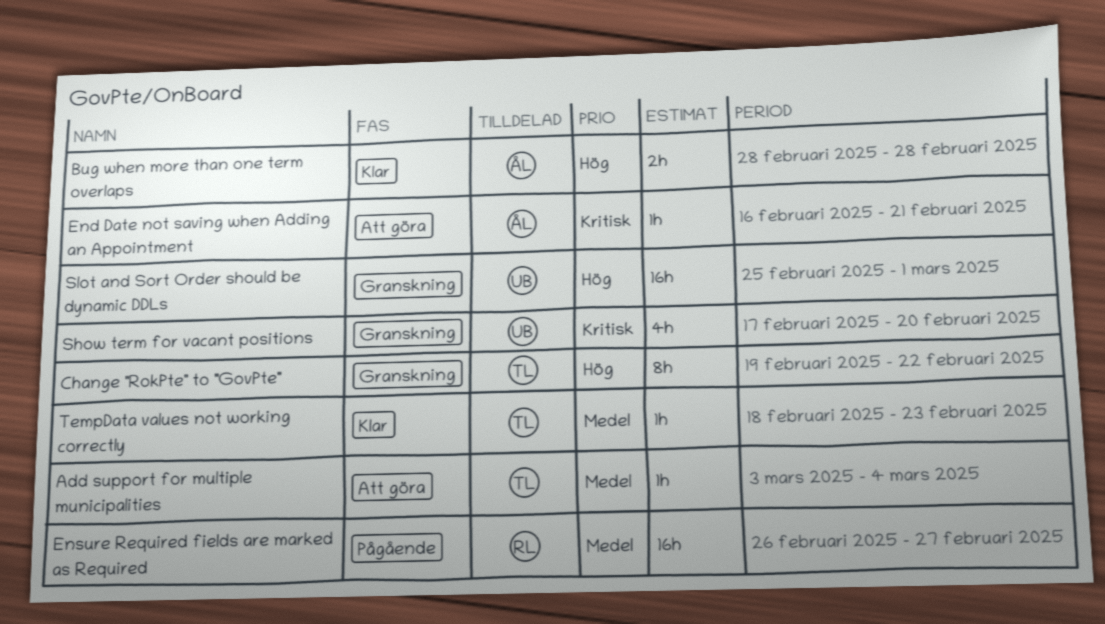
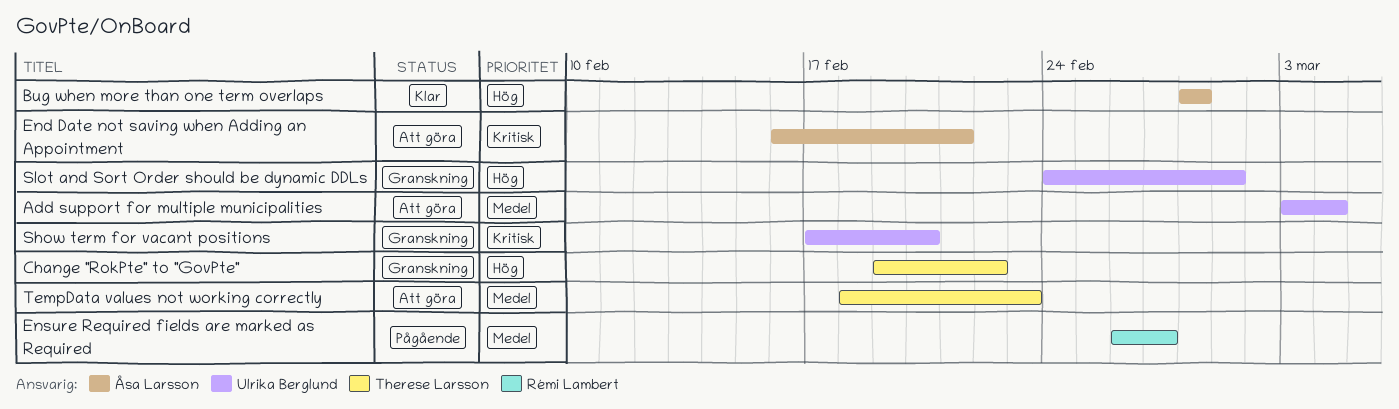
Add support for multiple municipalities, owner: Therese Larsson -> Ulrika Berglund
Slot and Sort Order should be dynamic DDLs, start: Feb 25 -> Feb 24
TempData values not working correctly, status: Klar -> Att göra

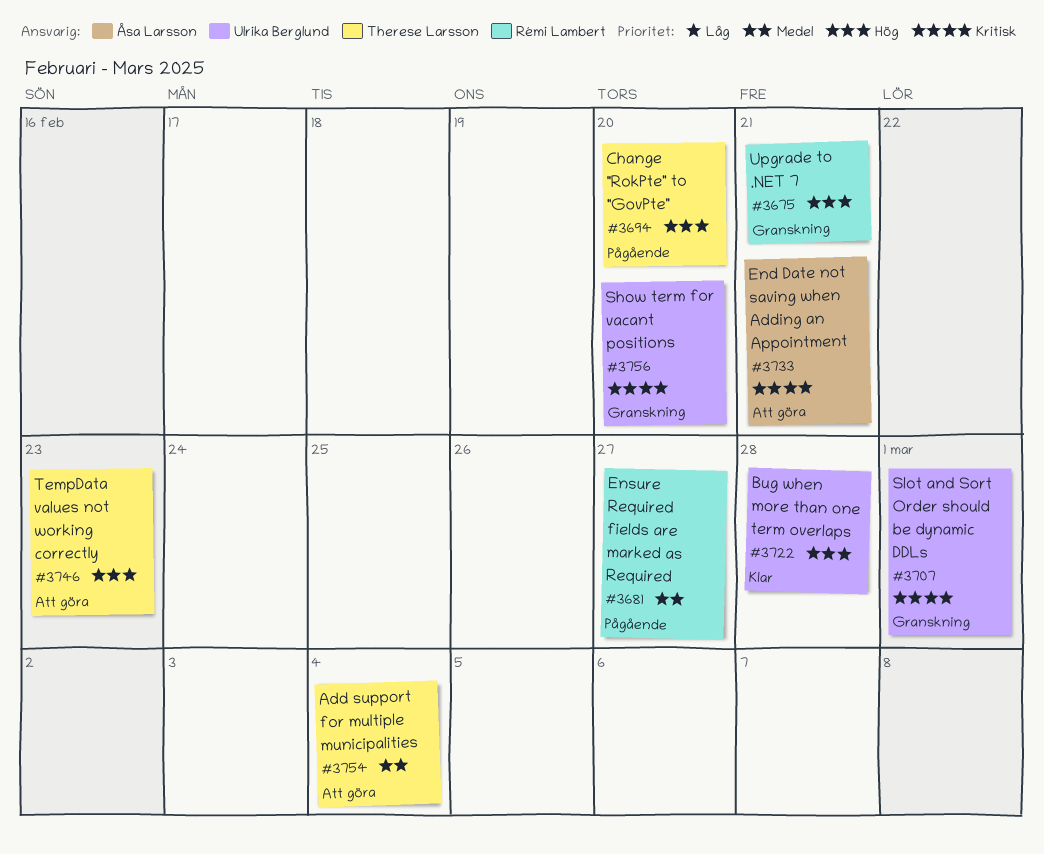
Add support for multiple municipalities, owner: Ulrika Berglund -> Therese Larsson
Bug when more than one term overlaps, owner: Åsa Larsson -> Ulrika Berglund
Change "RokPte" to "GovPte", status: Granskning -> Pågående
Change "RokPte" to "GovPte", due: Feb 22 -> Feb 20
Slot and Sort Order should be dynamic DDLs, priority: Hög -> Kritisk
TempData values not working correctly, priority: Medel -> Hög
Upgrade to .NET 7: none -> present

